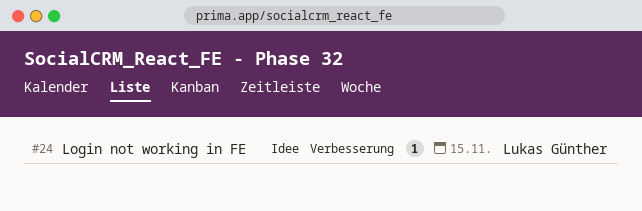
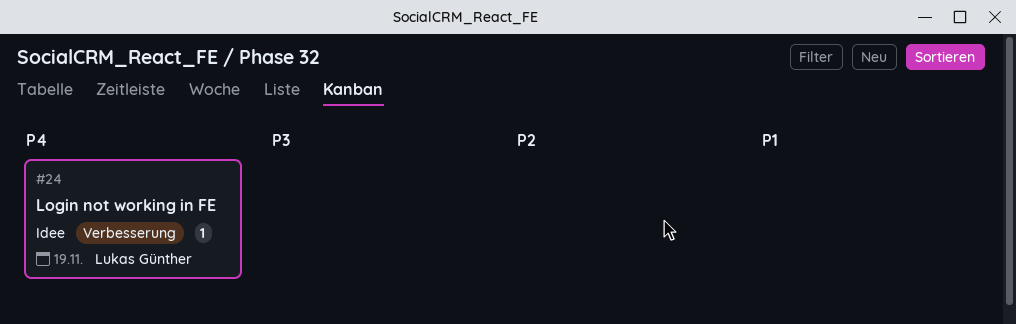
#24, due: Nov 15 -> Nov 19

